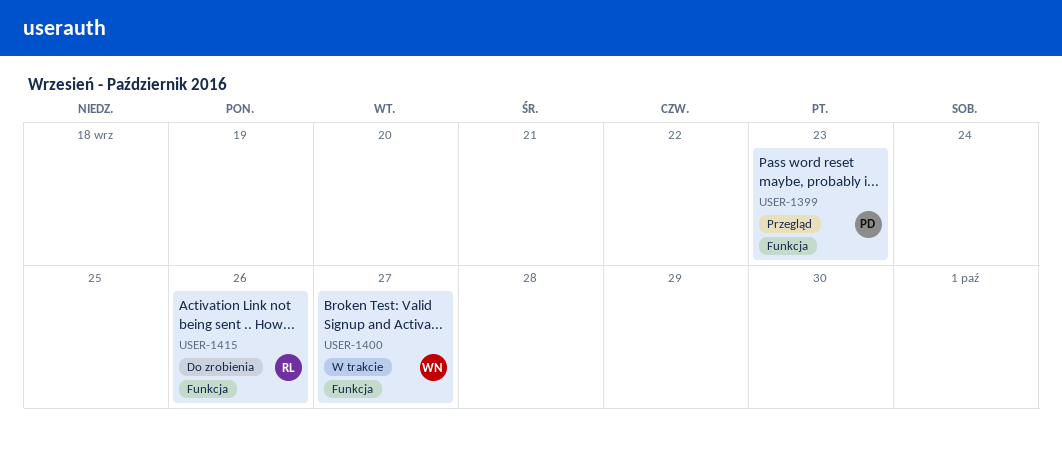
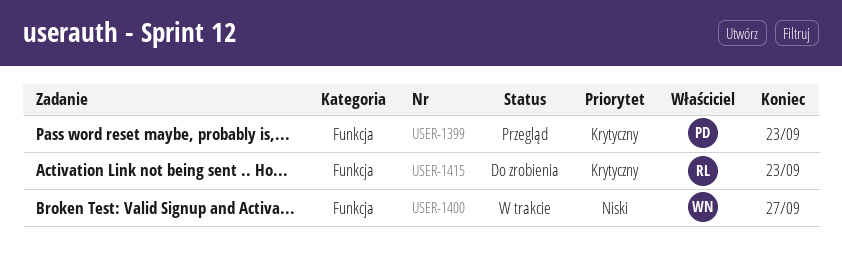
USER-1415, due: Sep 26 -> Sep 23

